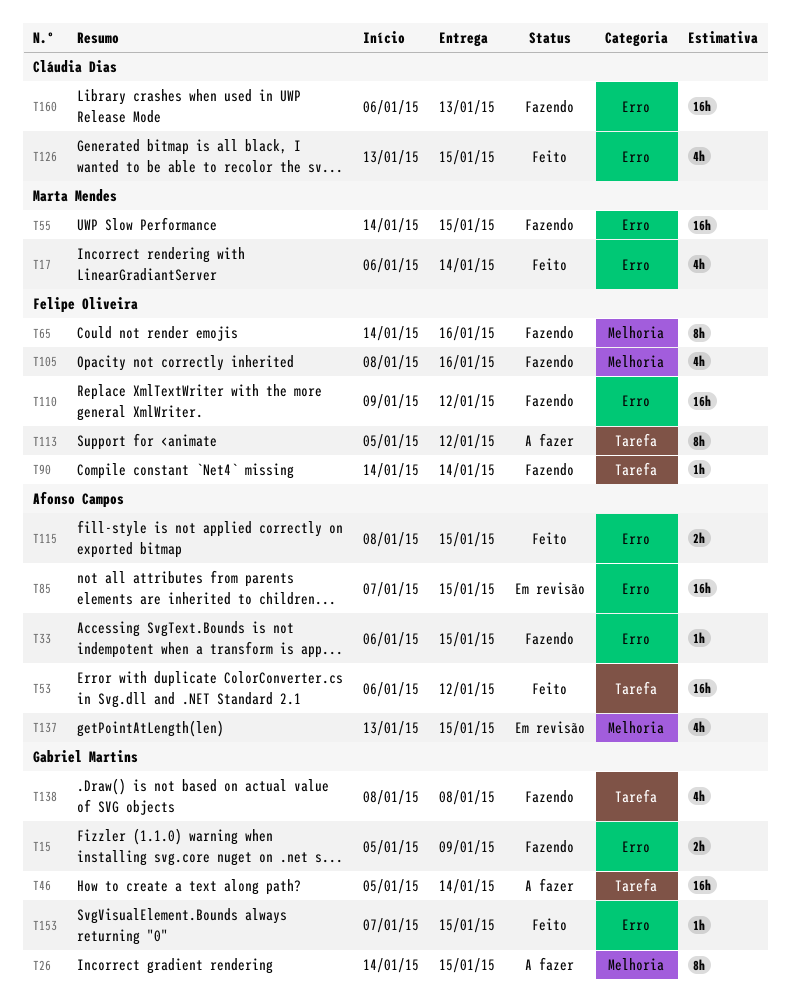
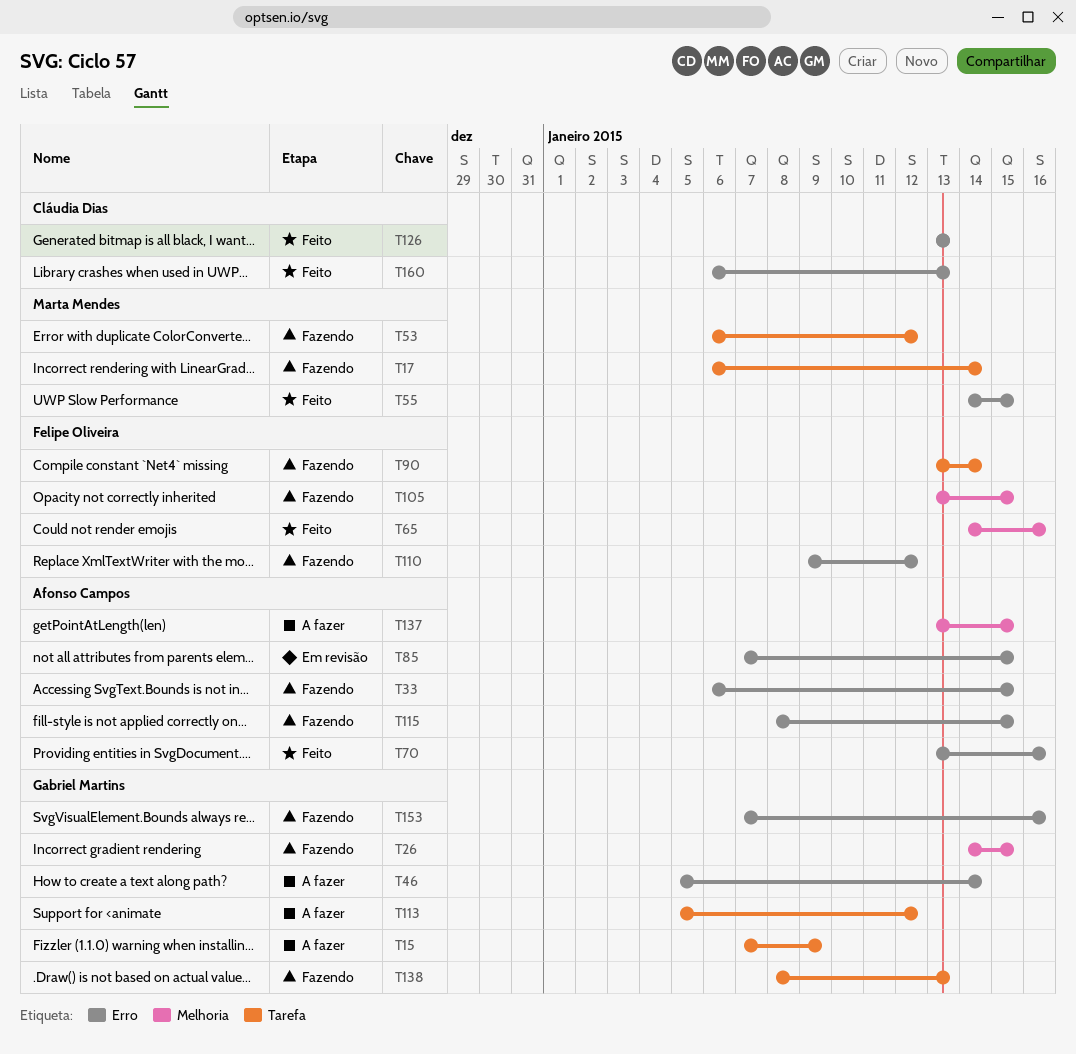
T15, status: Fazendo -> A fazer
T15, label: Erro -> Tarefa
T15, start: Jan 5 -> Jan 7
T17, status: Feito -> Fazendo
T17, label: Erro -> Tarefa
T26, status: A fazer -> Fazendo
T46, label: Tarefa -> Erro
T53, status: Feito -> Fazendo
T53, owner: Afonso Campos -> Marta Mendes
T55, status: Fazendo -> Feito
T65, status: Fazendo -> Feito
T70: none -> present
T90, start: Jan 14 -> Jan 13
T105, start: Jan 8 -> Jan 13
T105, due: Jan 16 -> Jan 15
T113, owner: Felipe Oliveira -> Gabriel Martins
T115, status: Feito -> Fazendo
T126, due: Jan 15 -> Jan 13
T137, status: Em revisão -> A fazer
T138, due: Jan 8 -> Jan 13
T153, status: Feito -> Fazendo
T153, due: Jan 15 -> Jan 16
T160, status: Fazendo -> Feito

